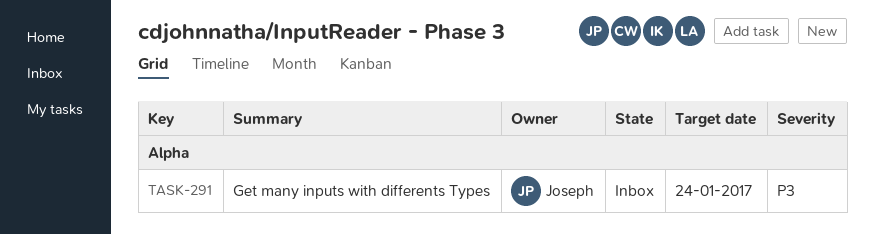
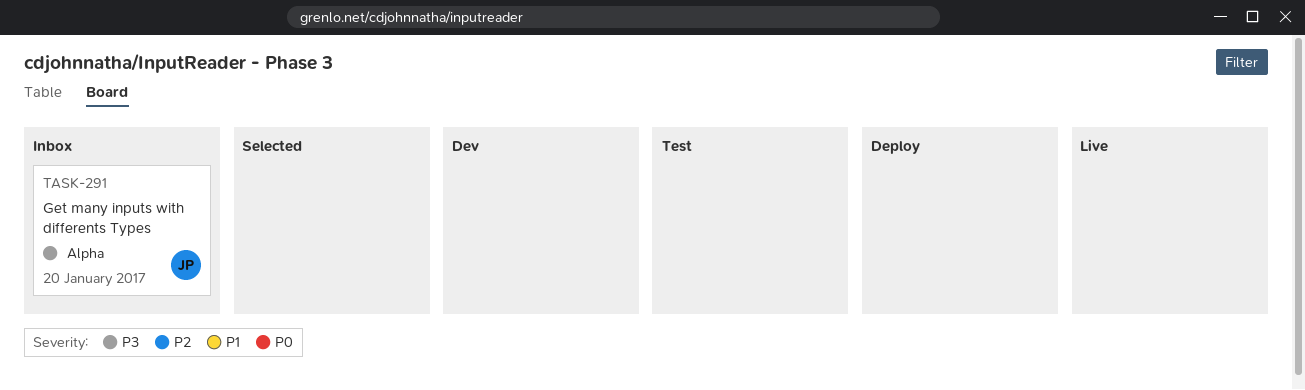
TASK-291, due: Jan 24 -> Jan 20

